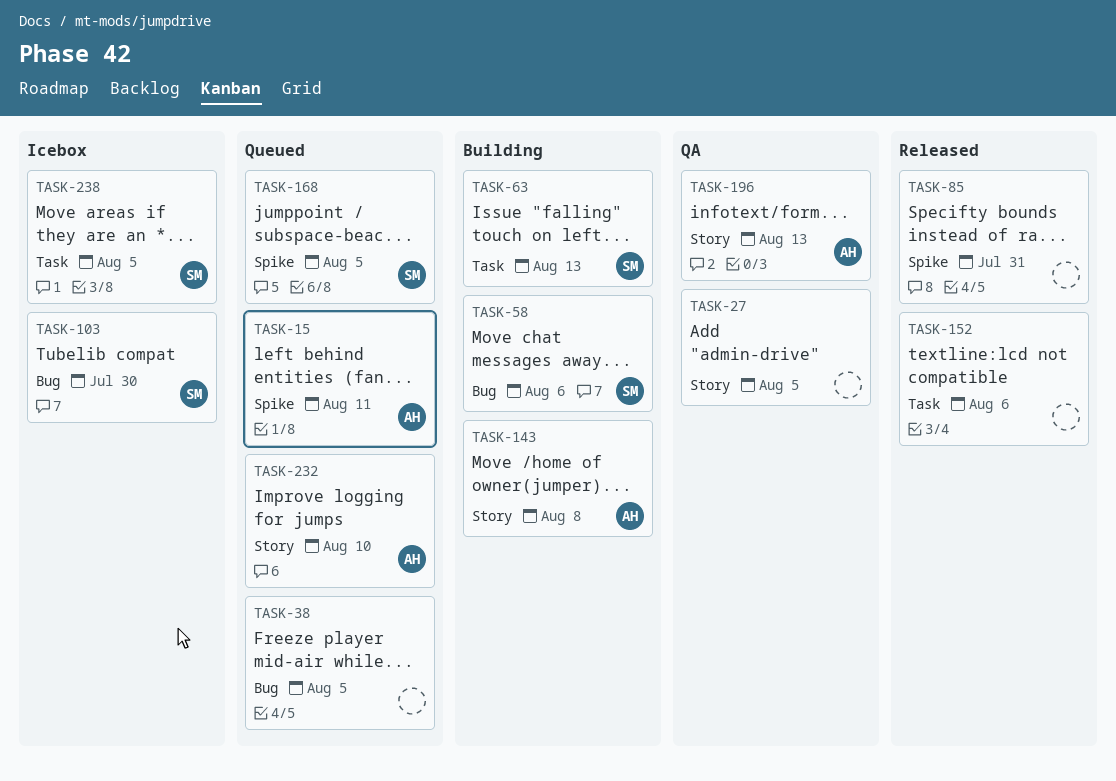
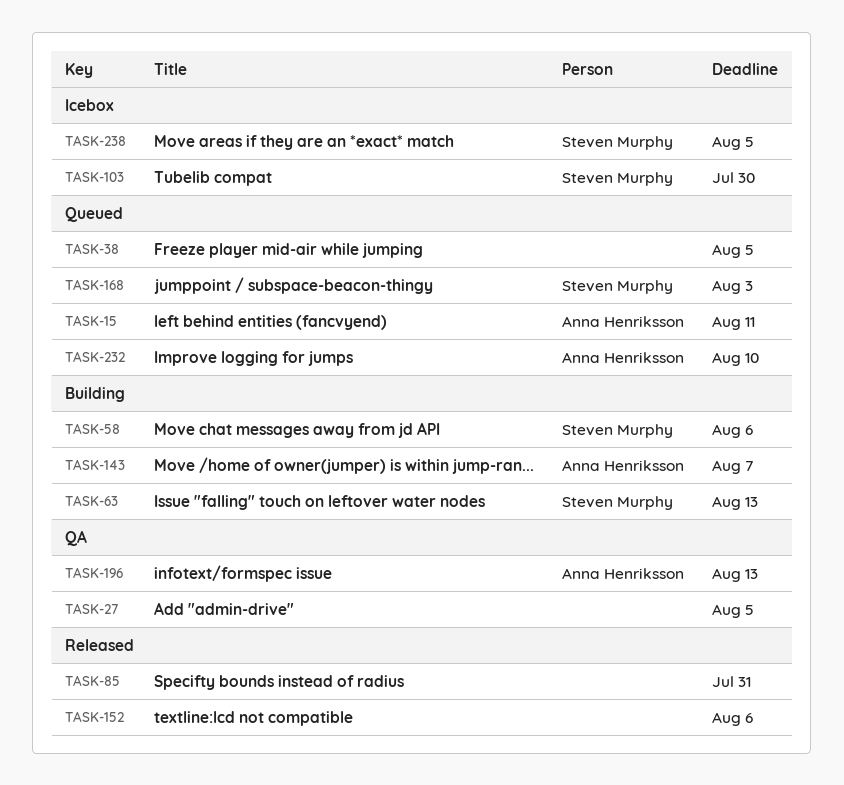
TASK-143, due: Aug 8 -> Aug 7
TASK-168, due: Aug 5 -> Aug 3

